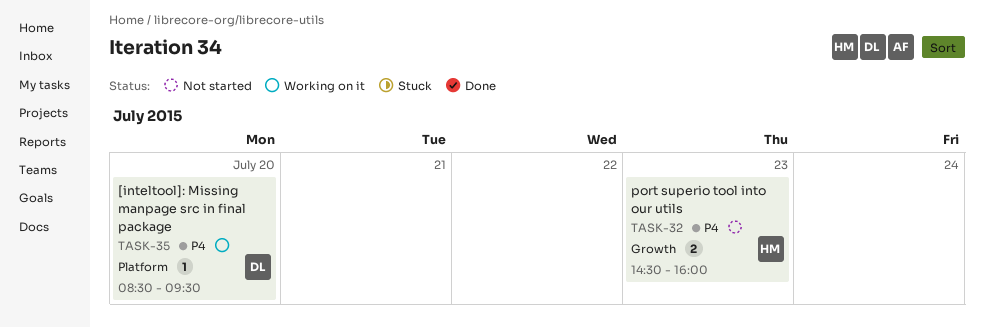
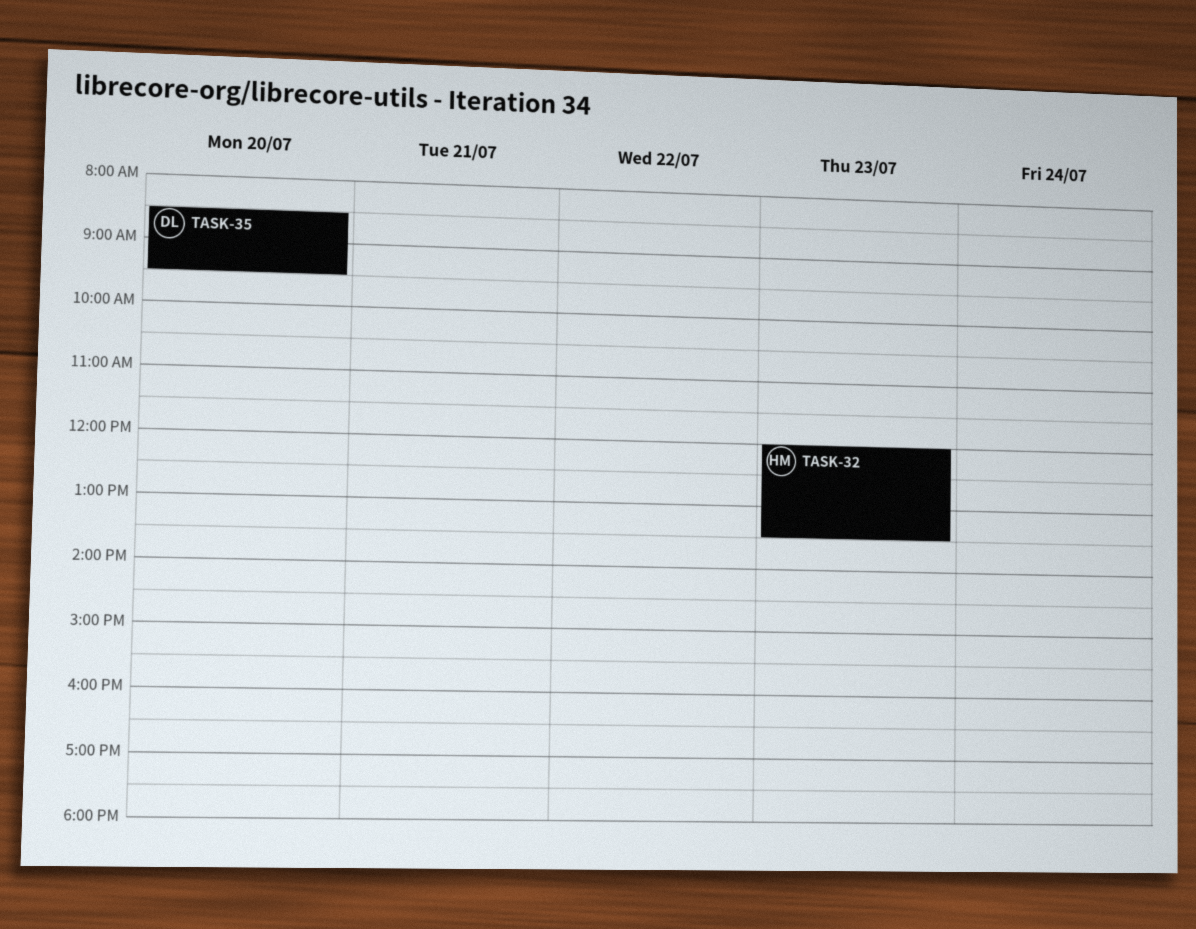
TASK-32, begins: 14:30 -> 12:00
TASK-32, ends: 16:00 -> 13:30

